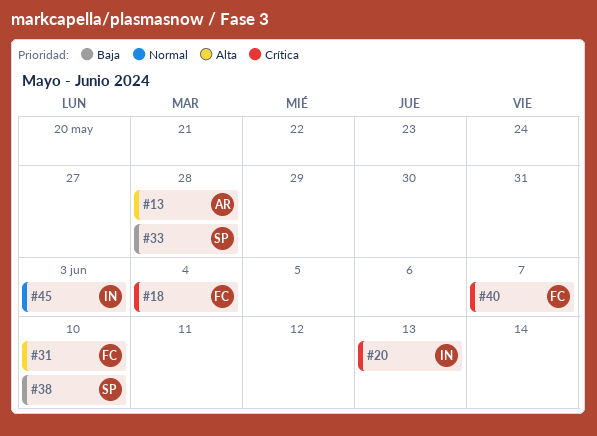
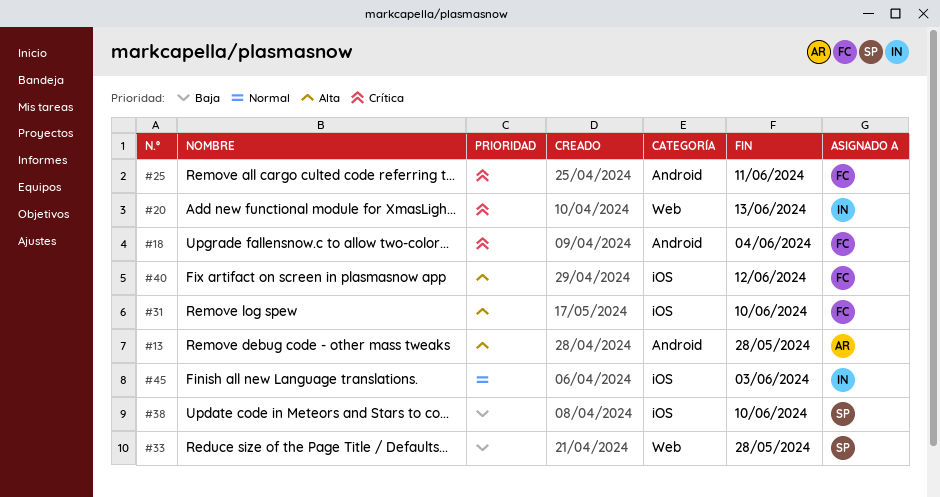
#25: none -> present
#40, priority: Crítica -> Alta
#40, due: Jun 7 -> Jun 12

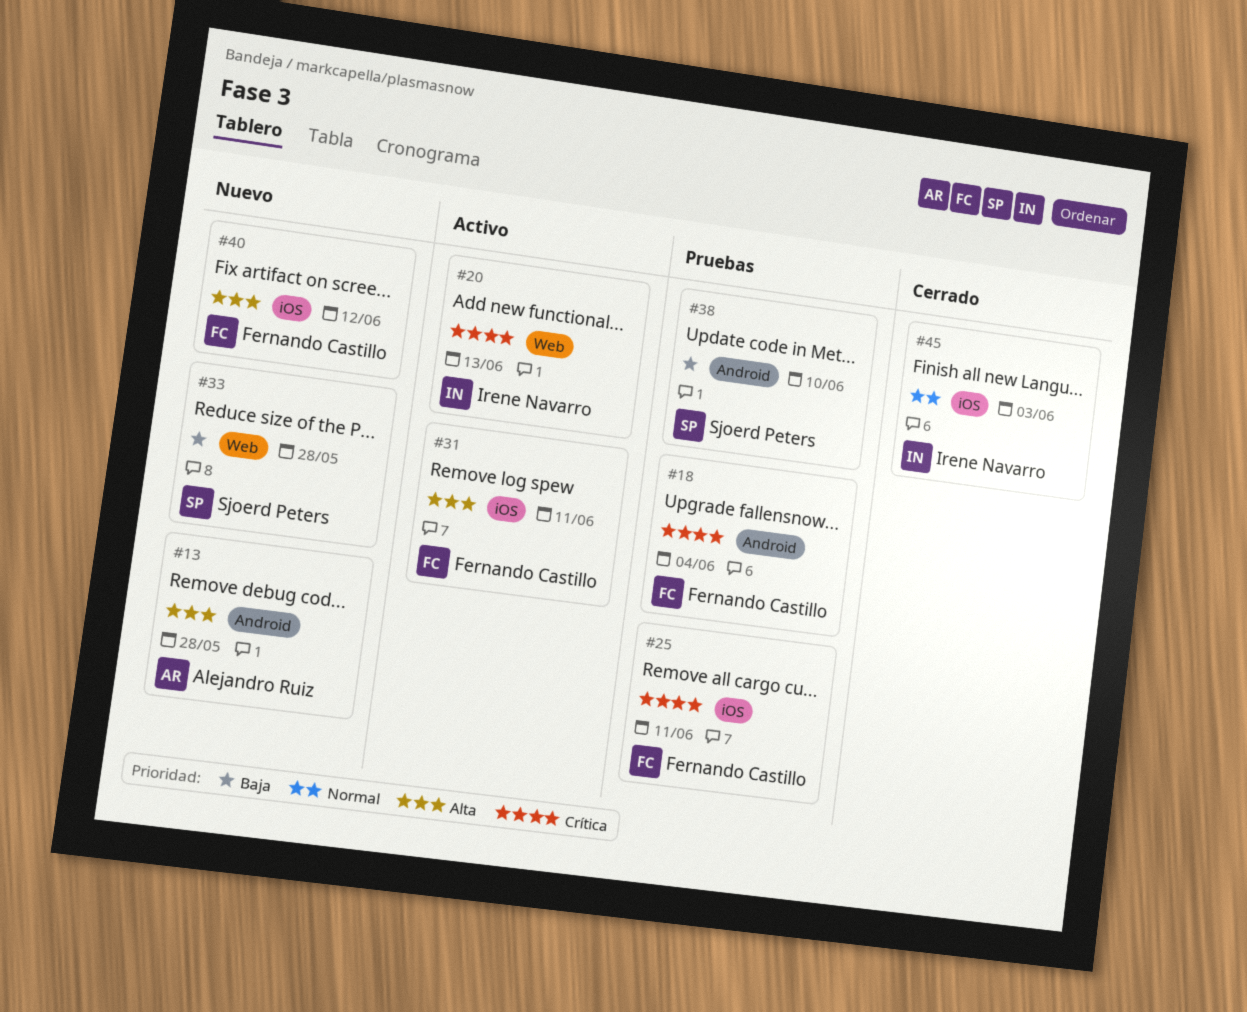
#25, label: Android -> iOS
#31, due: Jun 10 -> Jun 11
#38, label: iOS -> Android

